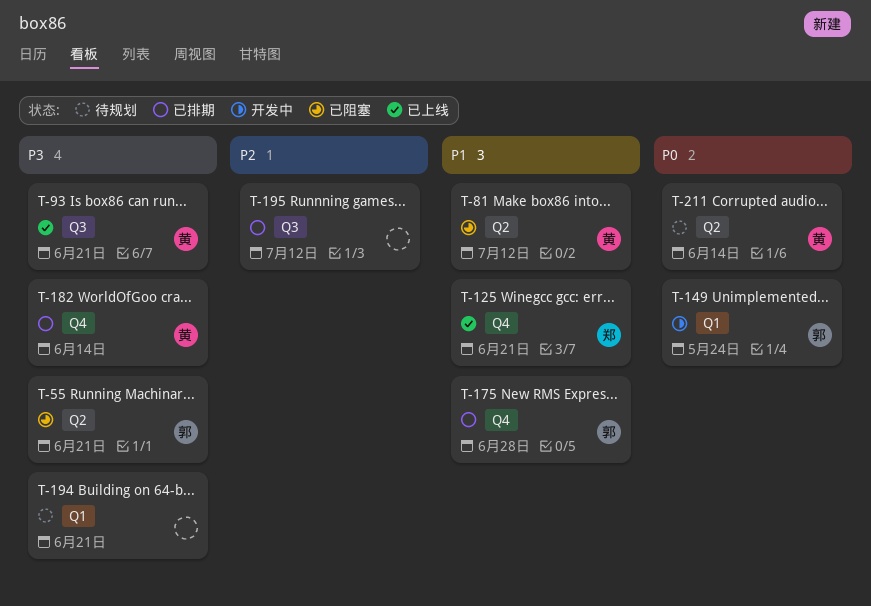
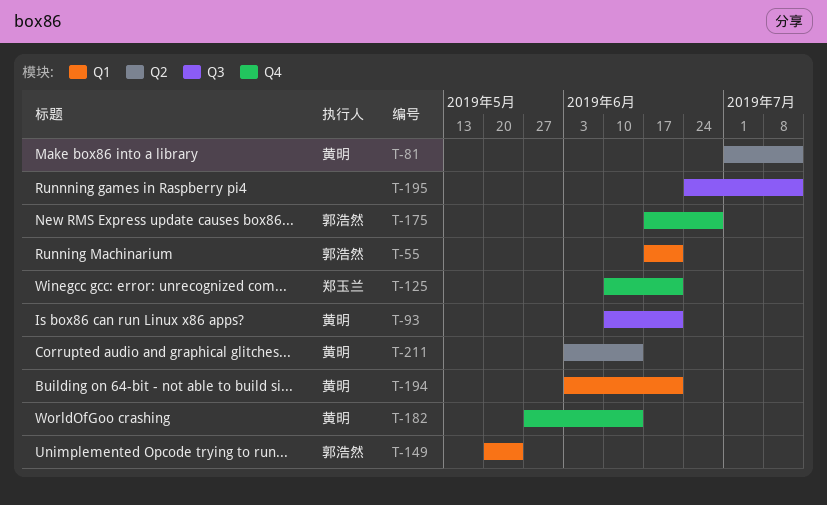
T-55, label: Q2 -> Q1
T-194, owner: none -> 黄明

